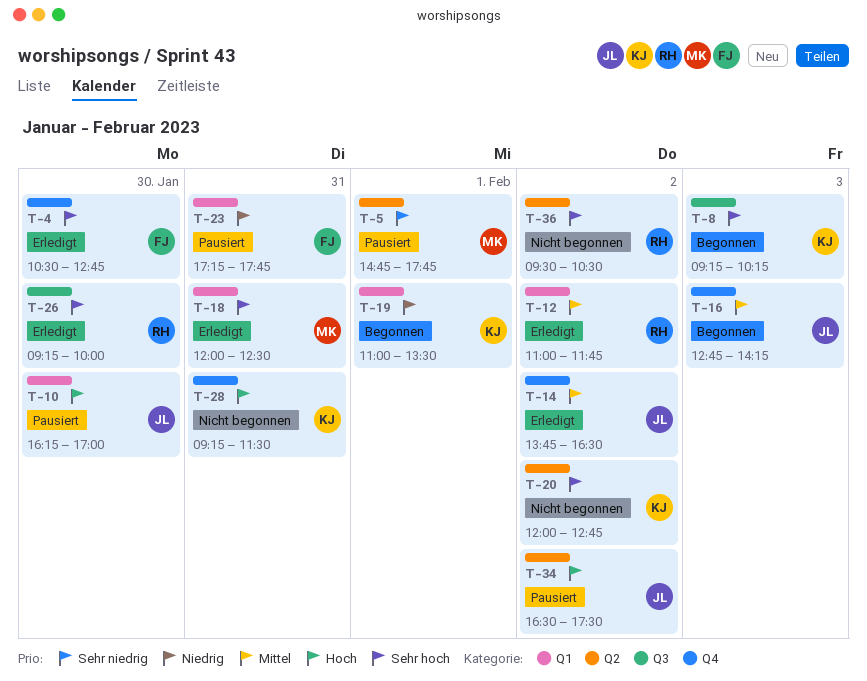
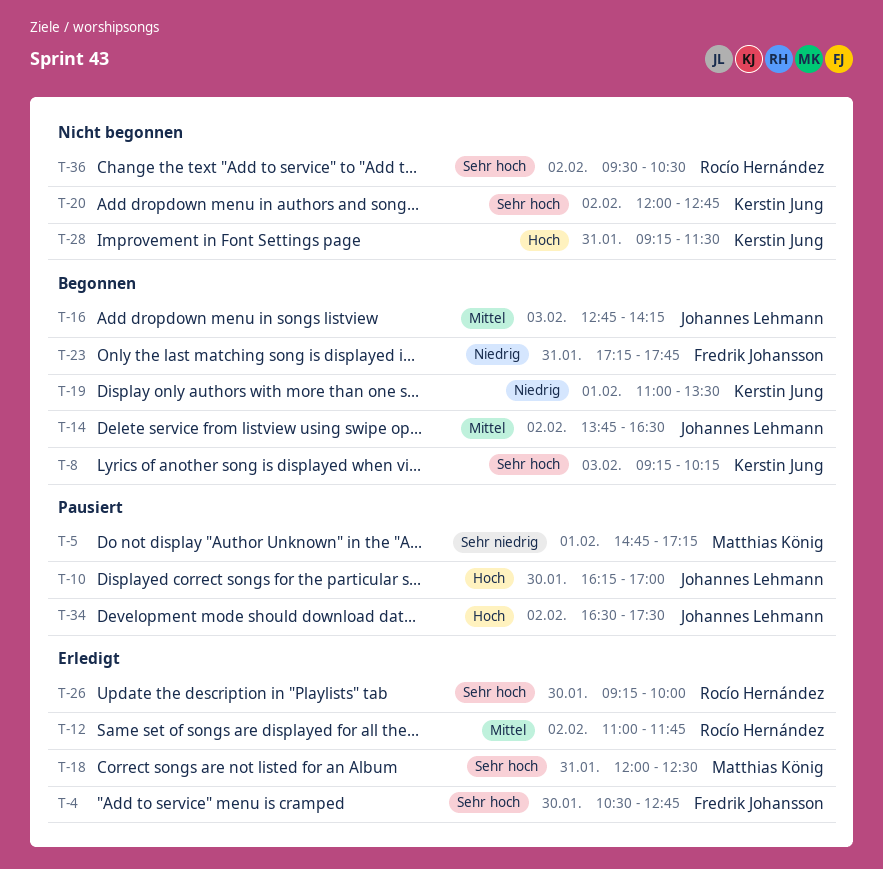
T-5, ends: 17:45 -> 17:15
T-14, status: Erledigt -> Begonnen
T-23, status: Pausiert -> Begonnen

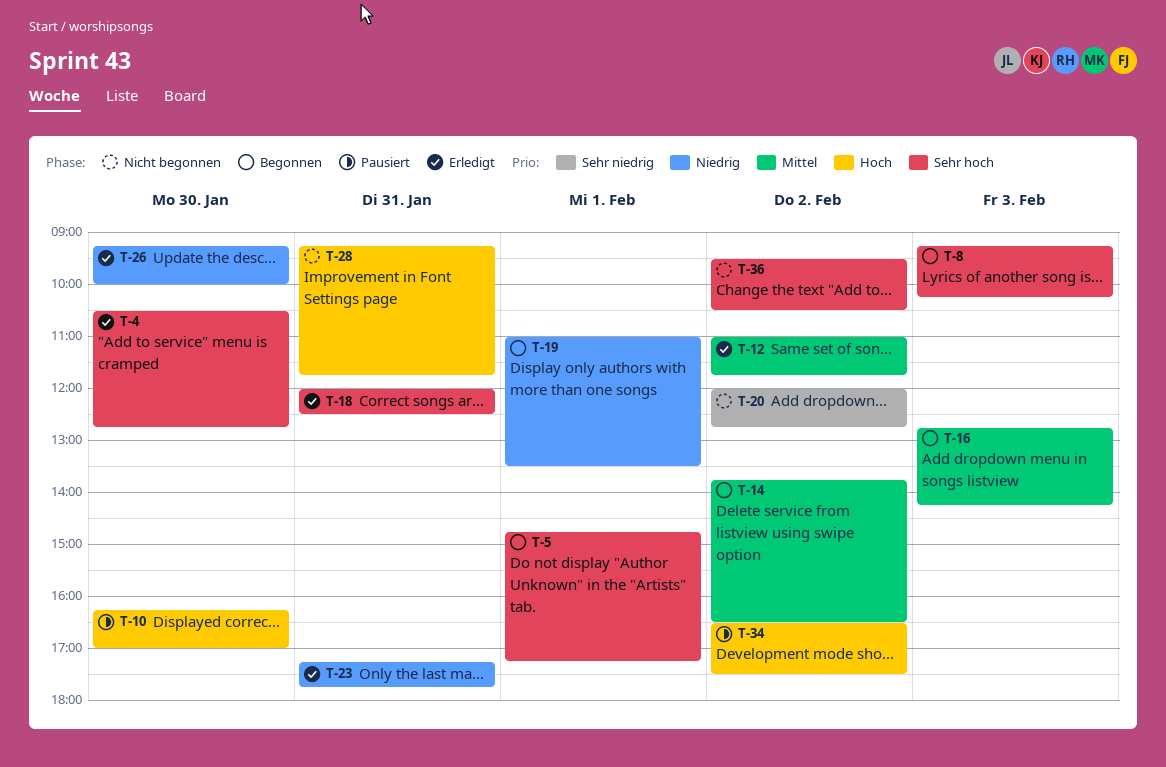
T-5, status: Pausiert -> Begonnen
T-5, priority: Sehr niedrig -> Sehr hoch
T-20, priority: Sehr hoch -> Sehr niedrig
T-23, status: Begonnen -> Erledigt
T-26, priority: Sehr hoch -> Niedrig
T-28, ends: 11:30 -> 11:45

